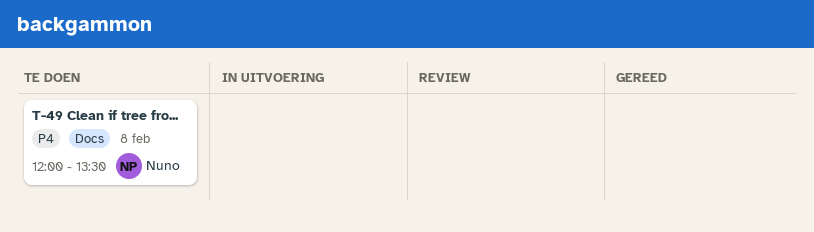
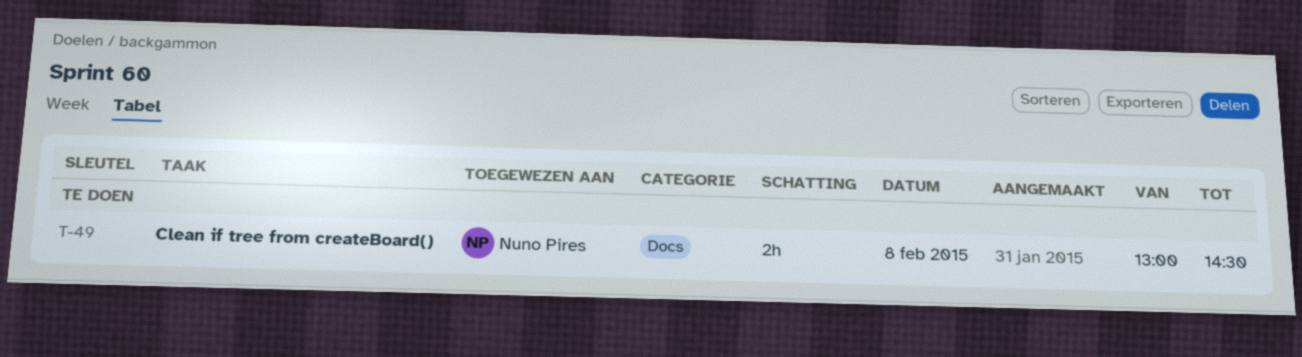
T-49, begins: 12:00 -> 13:00
T-49, ends: 13:30 -> 14:30

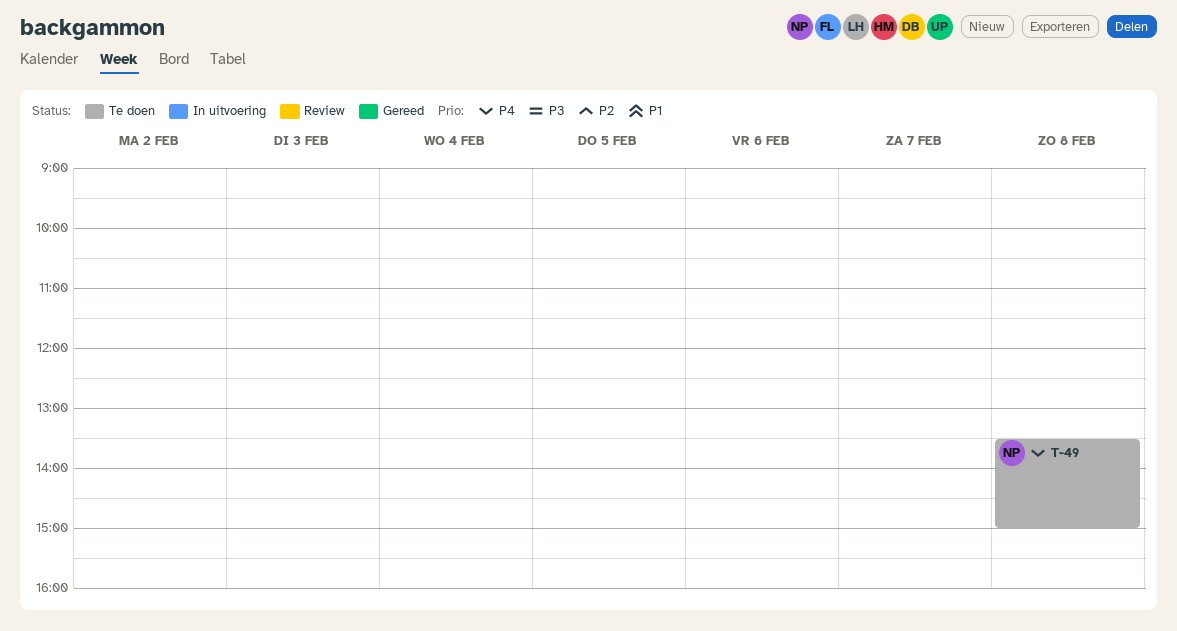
T-49, begins: 13:00 -> 13:30
T-49, ends: 14:30 -> 15:00

